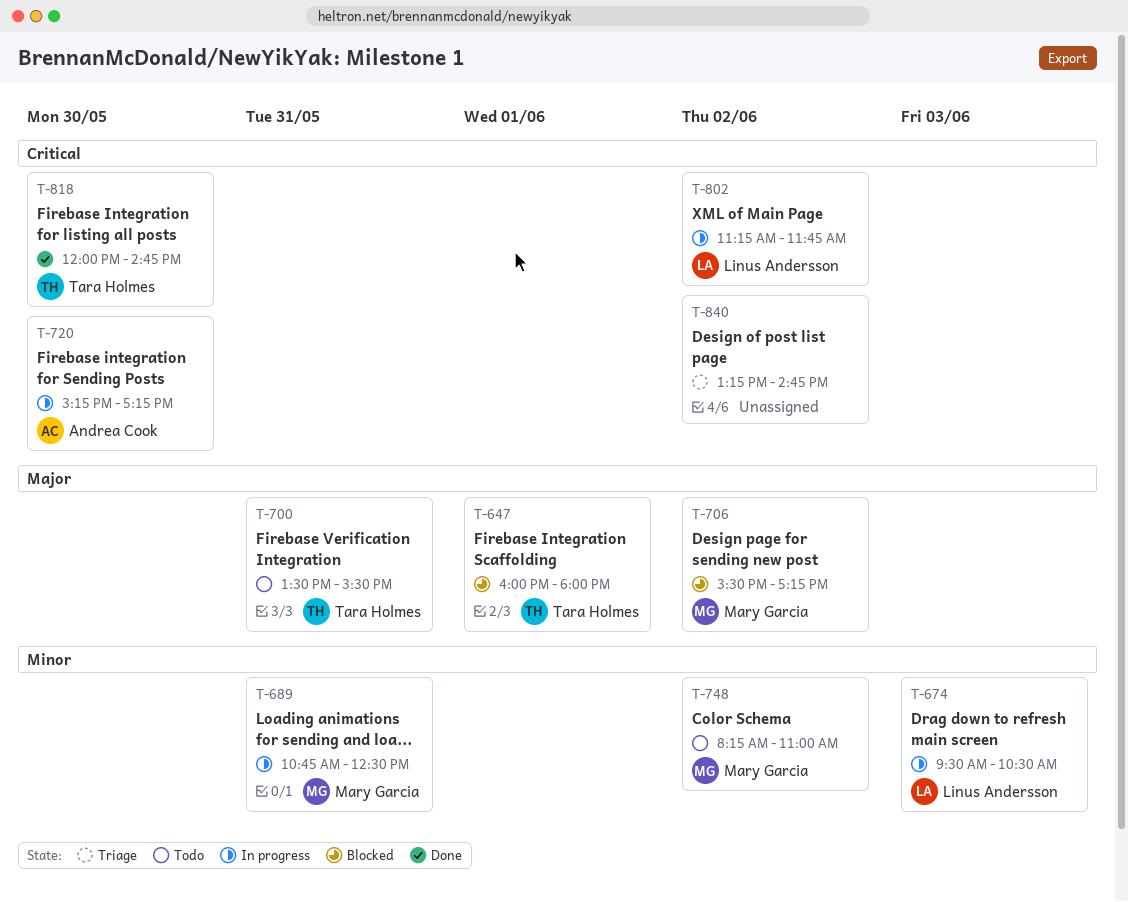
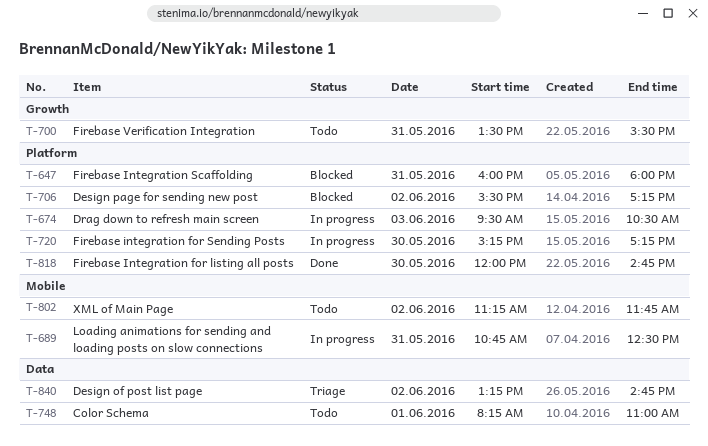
T-647, day: Jun 1 -> May 31
T-748, day: Jun 2 -> Jun 1
T-802, status: In progress -> Todo

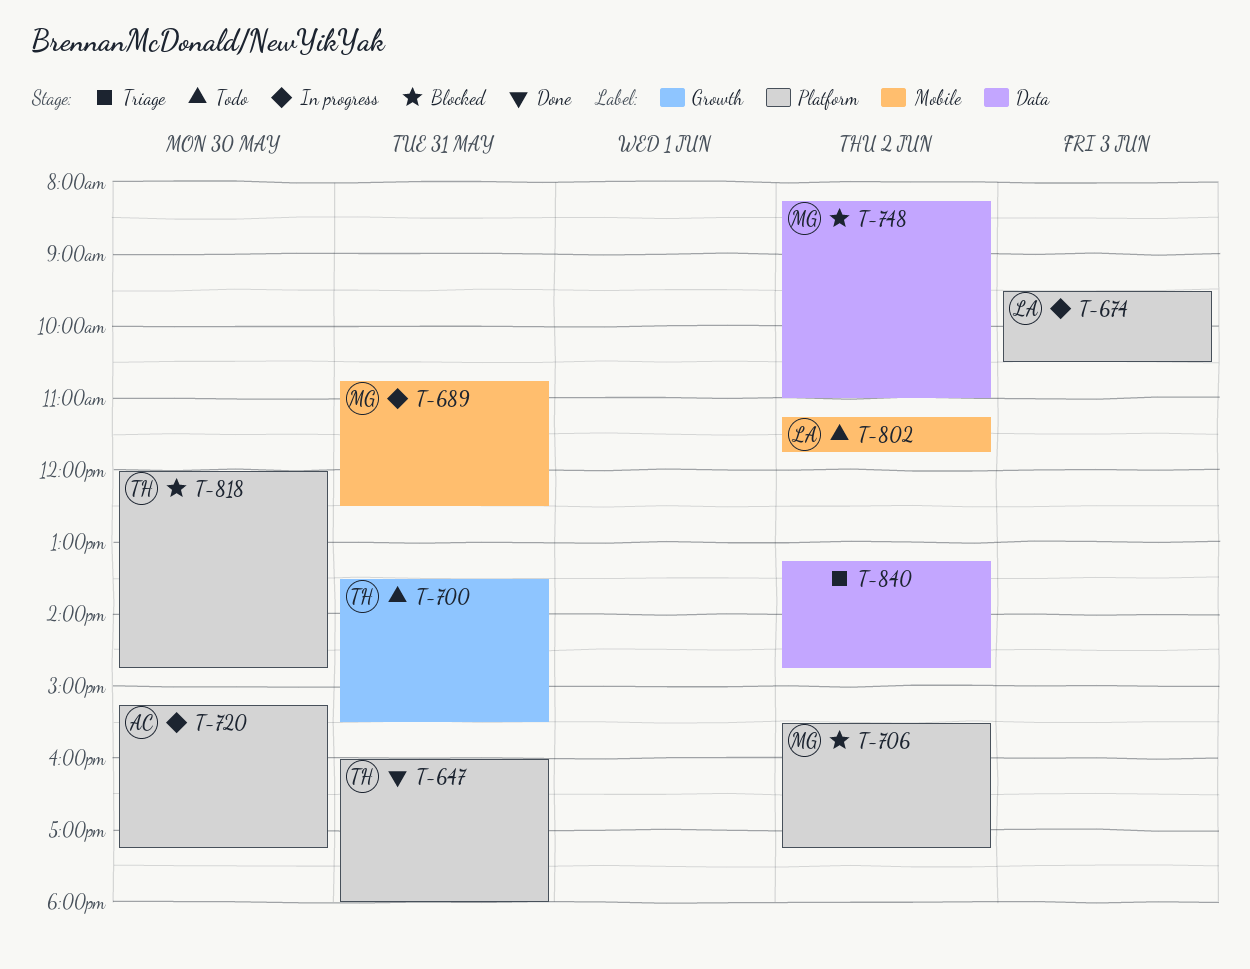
T-647, status: Blocked -> Done
T-748, status: Todo -> Blocked
T-748, day: Jun 1 -> Jun 2
T-818, status: Done -> Blocked

